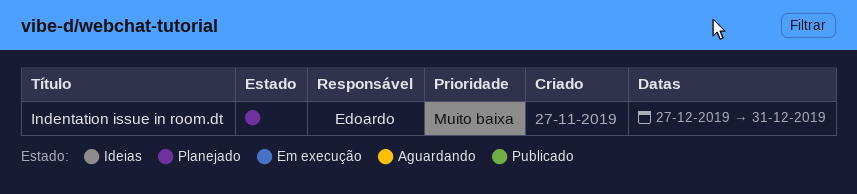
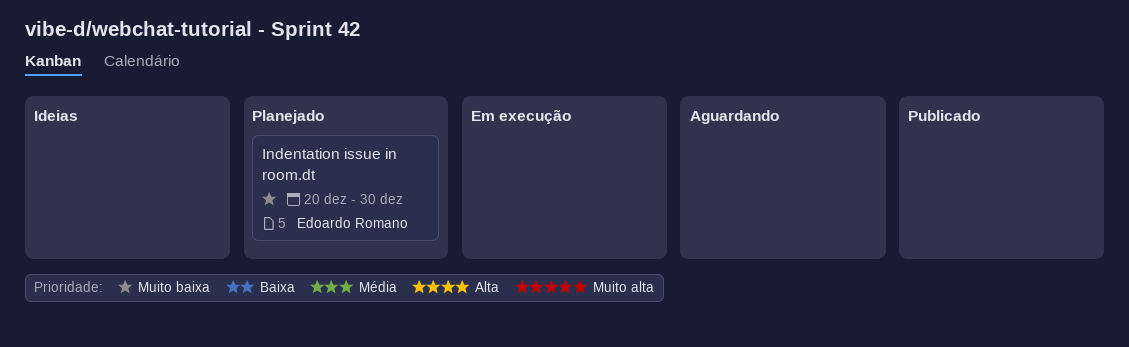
Indentation issue in room.dt, start: Dec 27 -> Dec 20
Indentation issue in room.dt, due: Dec 31 -> Dec 30

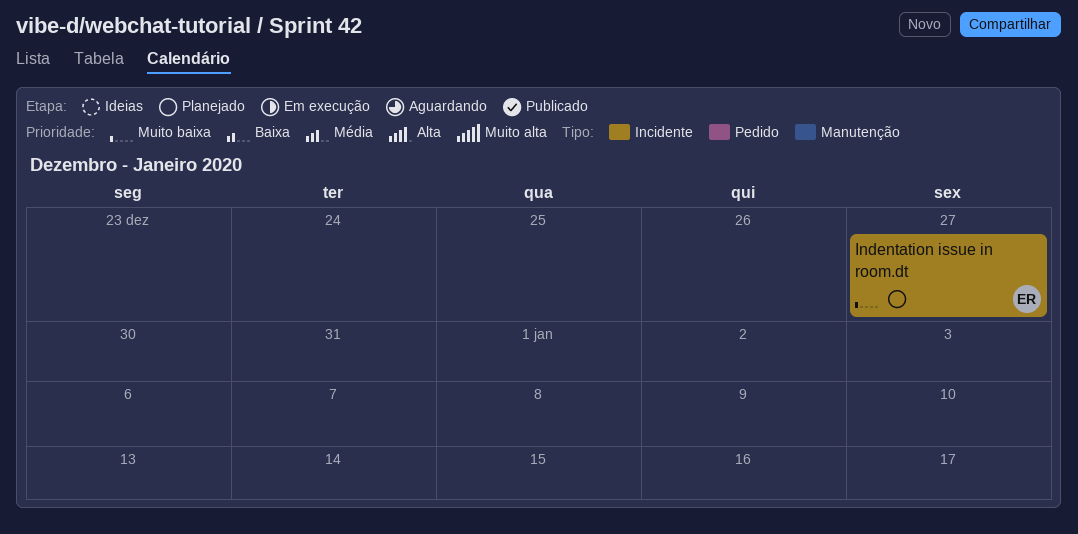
Indentation issue in room.dt, due: Dec 30 -> Dec 27

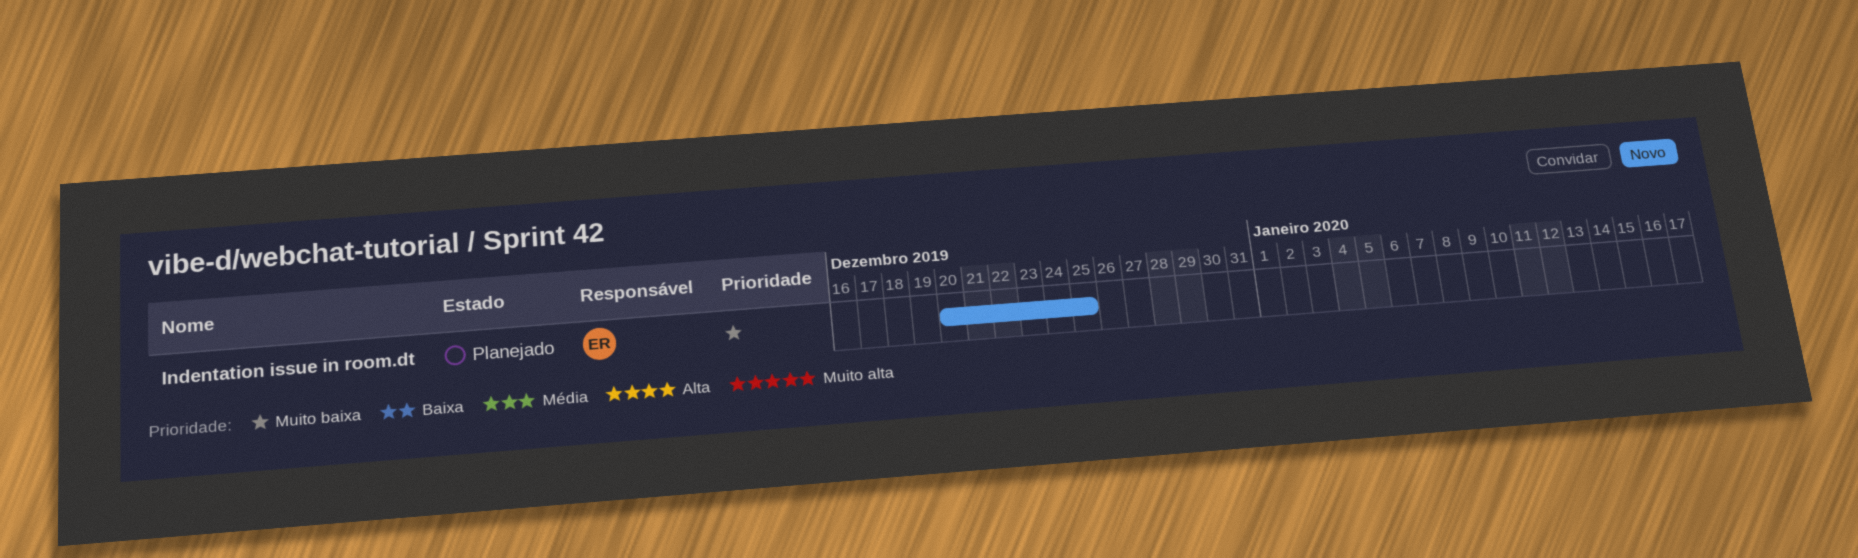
Indentation issue in room.dt, due: Dec 27 -> Dec 25

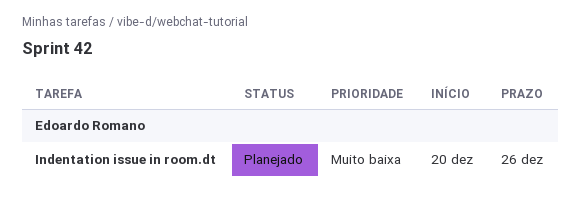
Indentation issue in room.dt, due: Dec 25 -> Dec 26

